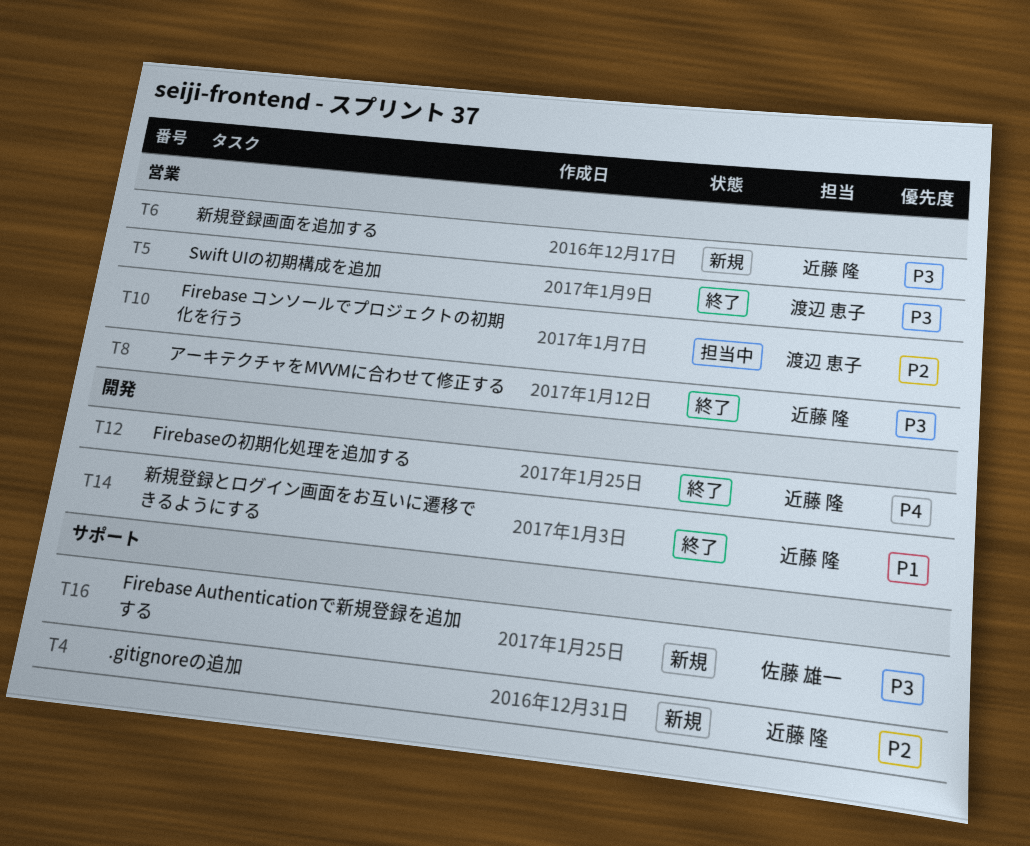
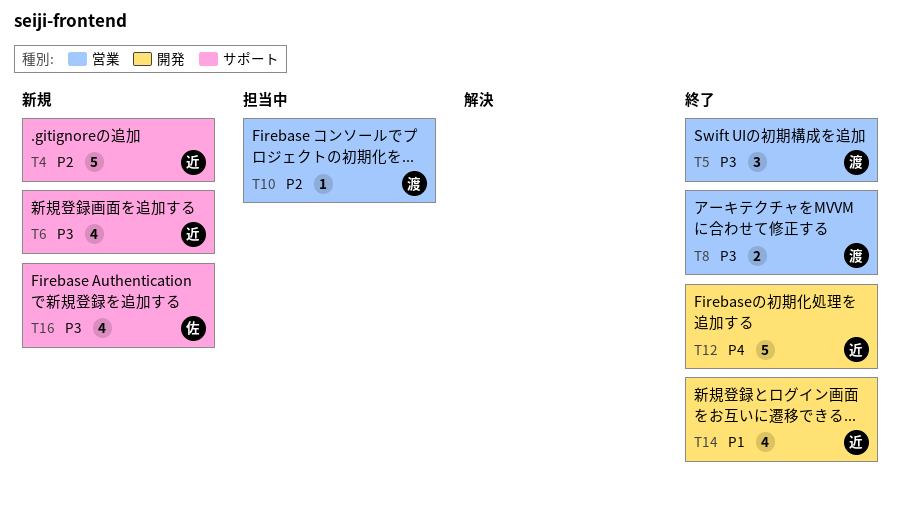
T6, label: 営業 -> サポート
T8, owner: 近藤 隆 -> 渡辺 恵子

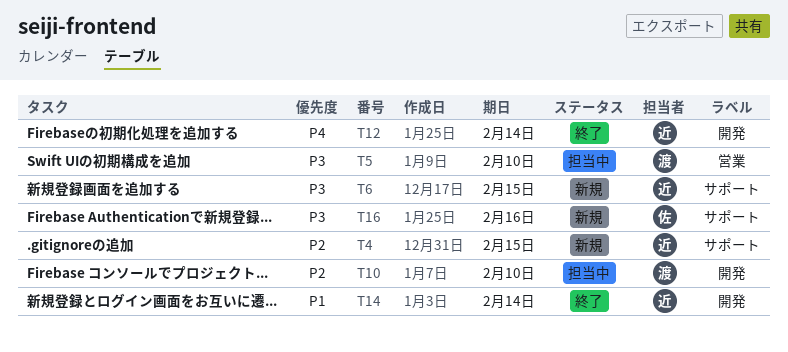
T5, status: 終了 -> 担当中
T8: present -> none
T10, label: 営業 -> 開発

